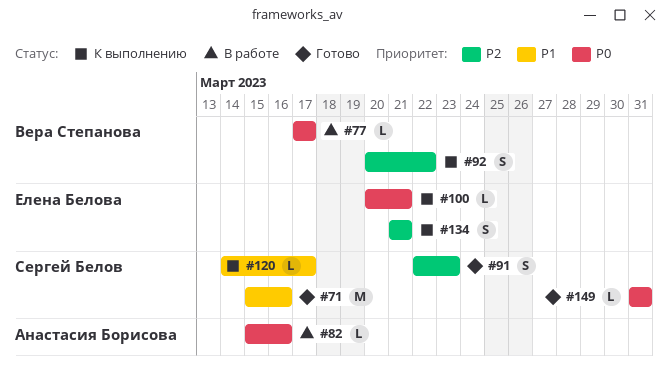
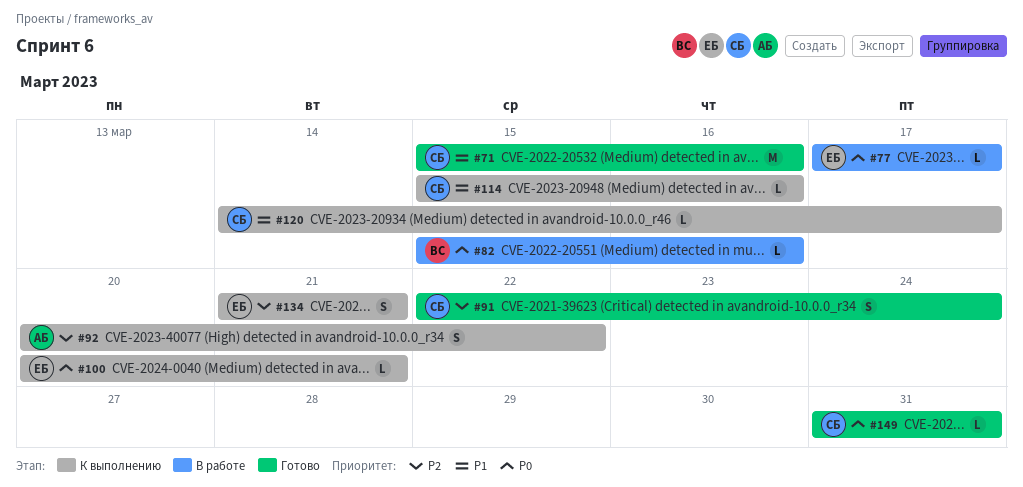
#77, owner: Вера Степанова -> Елена Белова
#82, owner: Анастасия Борисова -> Вера Степанова
#91, due: Mar 23 -> Mar 24
#92, owner: Вера Степанова -> Анастасия Борисова
#114: none -> present

